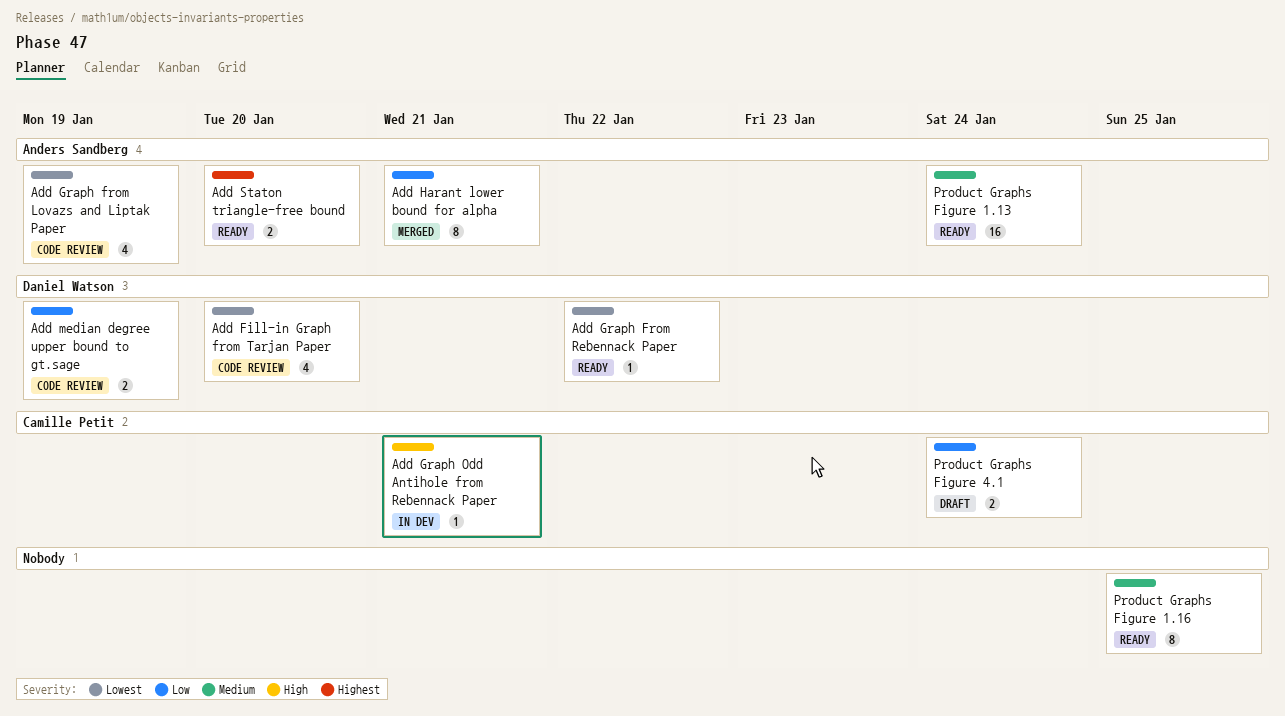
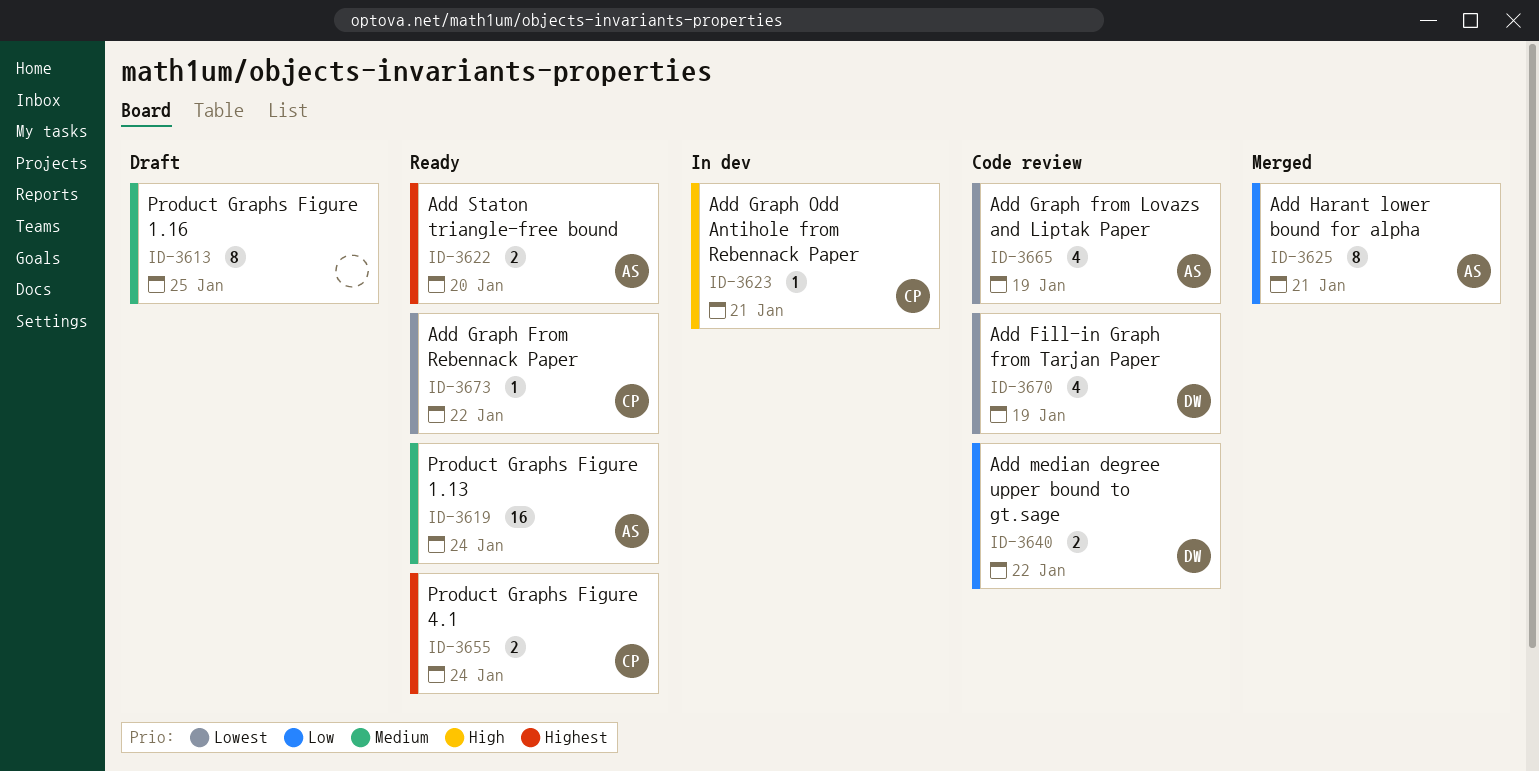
Add Fill-in Graph from Tarjan Paper, due: Jan 20 -> Jan 19
Add Graph From Rebennack Paper, owner: Daniel Watson -> Camille Petit
Add median degree upper bound to gt.sage, due: Jan 19 -> Jan 22
Product Graphs Figure 1.16, status: Ready -> Draft
Product Graphs Figure 4.1, status: Draft -> Ready
Product Graphs Figure 4.1, priority: Low -> Highest

